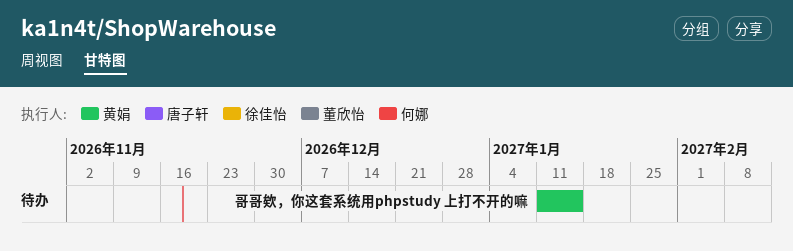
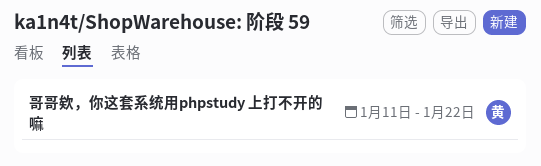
哥哥欸，你这套系统用phpstudy 上打不开的嘛, due: Jan 15 -> Jan 22

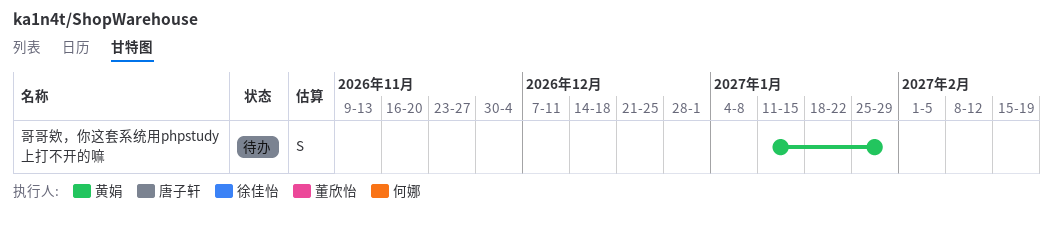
哥哥欸，你这套系统用phpstudy 上打不开的嘛, due: Jan 22 -> Jan 29

